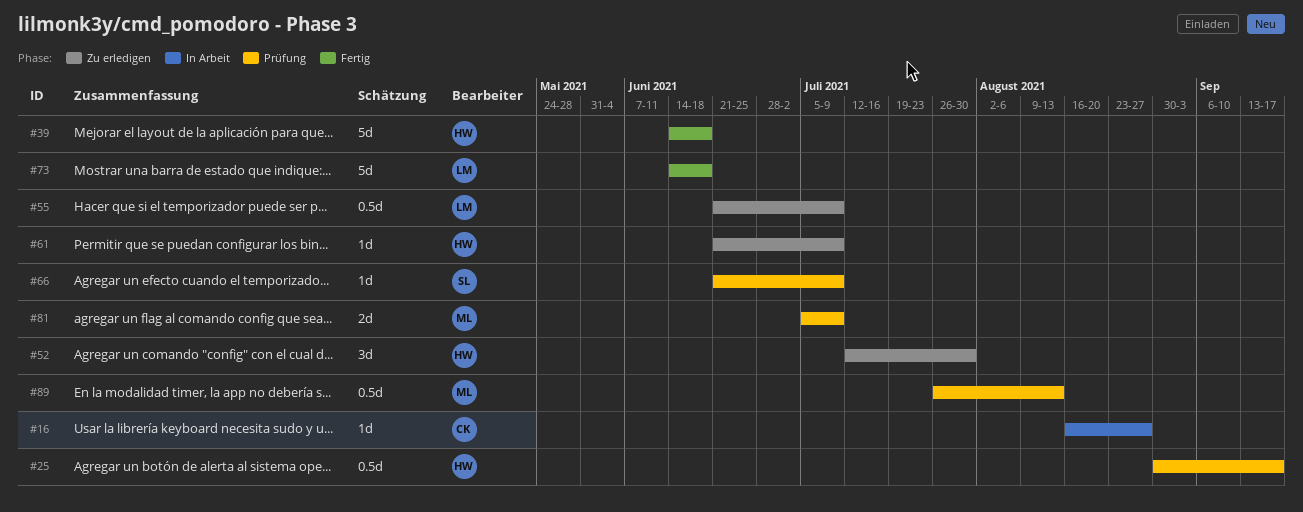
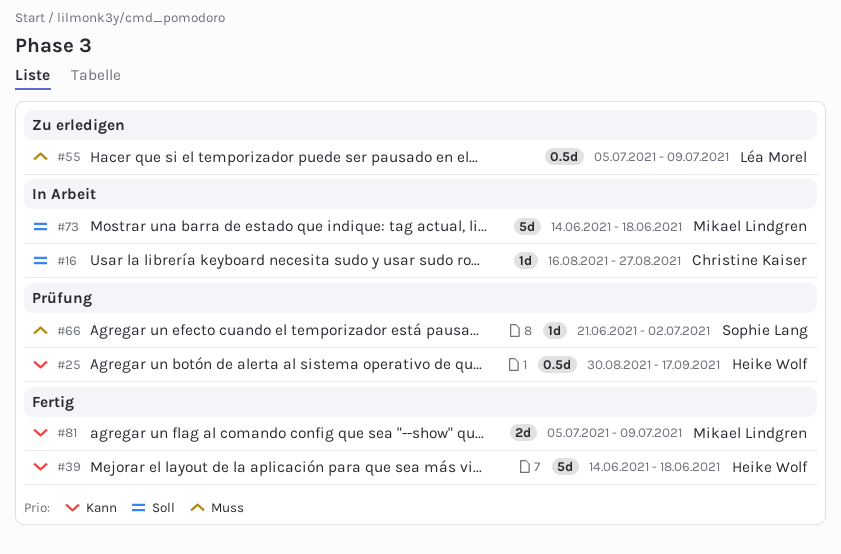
#52: present -> none
#55, start: Jun 21 -> Jul 5
#61: present -> none
#66, due: Jul 9 -> Jul 2
#73, status: Fertig -> In Arbeit
#73, owner: Léa Morel -> Mikael Lindgren
#81, status: Prüfung -> Fertig
#89: present -> none

